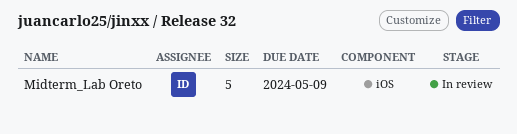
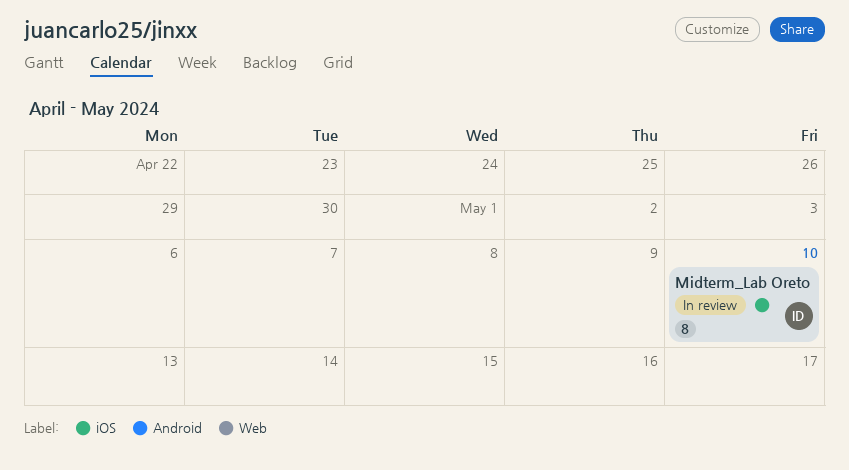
Midterm_Lab Oreto, estimate: 5 -> 8
Midterm_Lab Oreto, due: May 9 -> May 10

